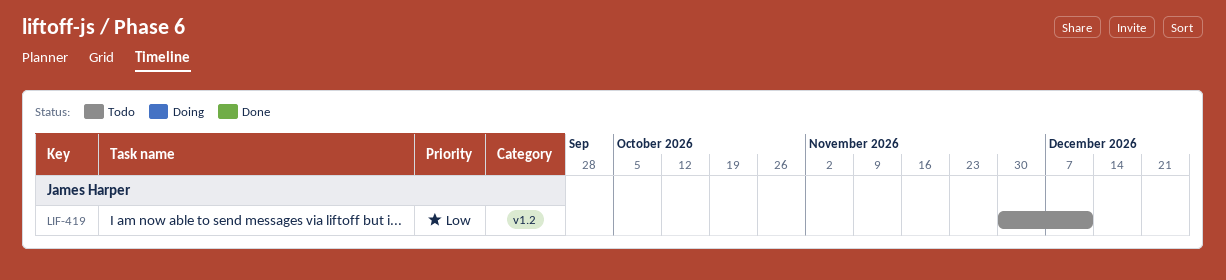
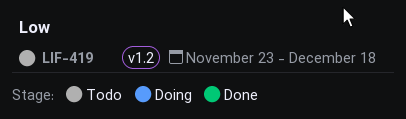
LIF-419, start: Nov 30 -> Nov 23
LIF-419, due: Dec 11 -> Dec 18

